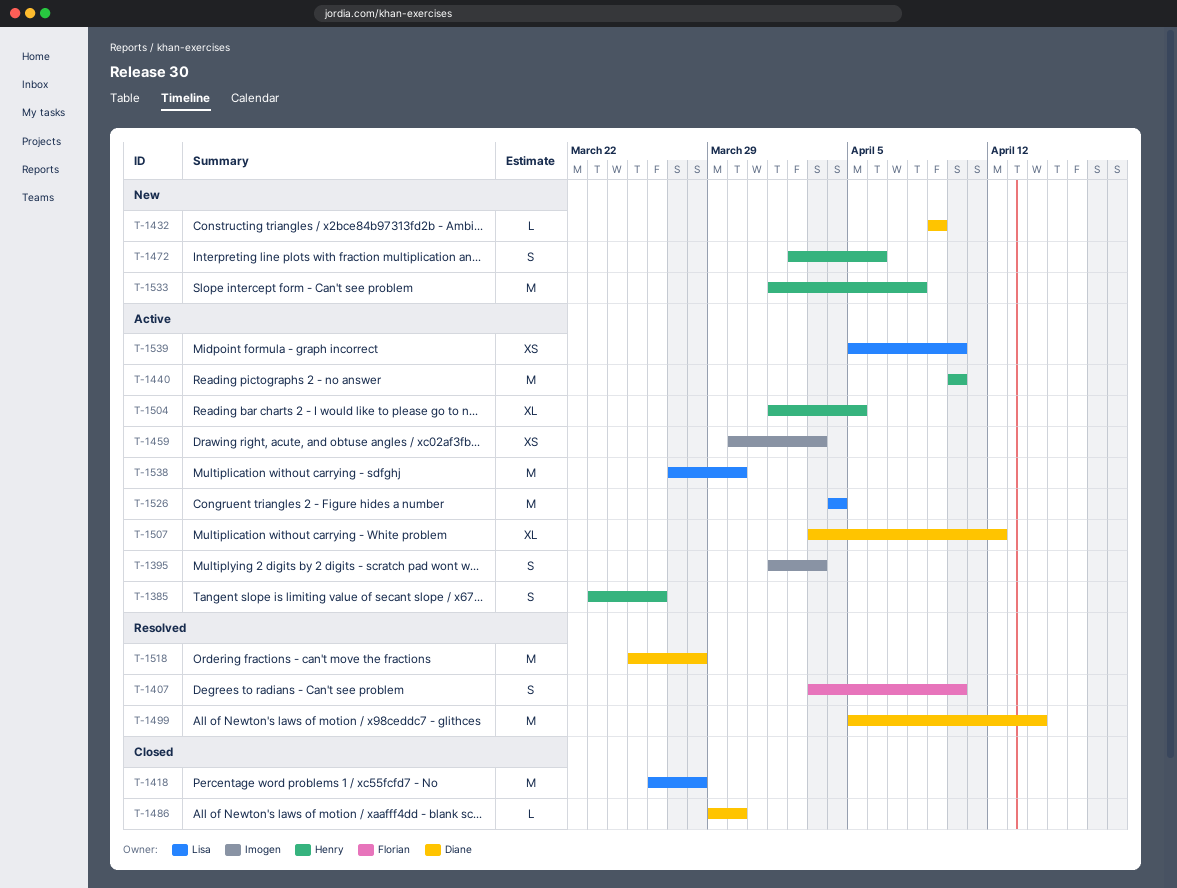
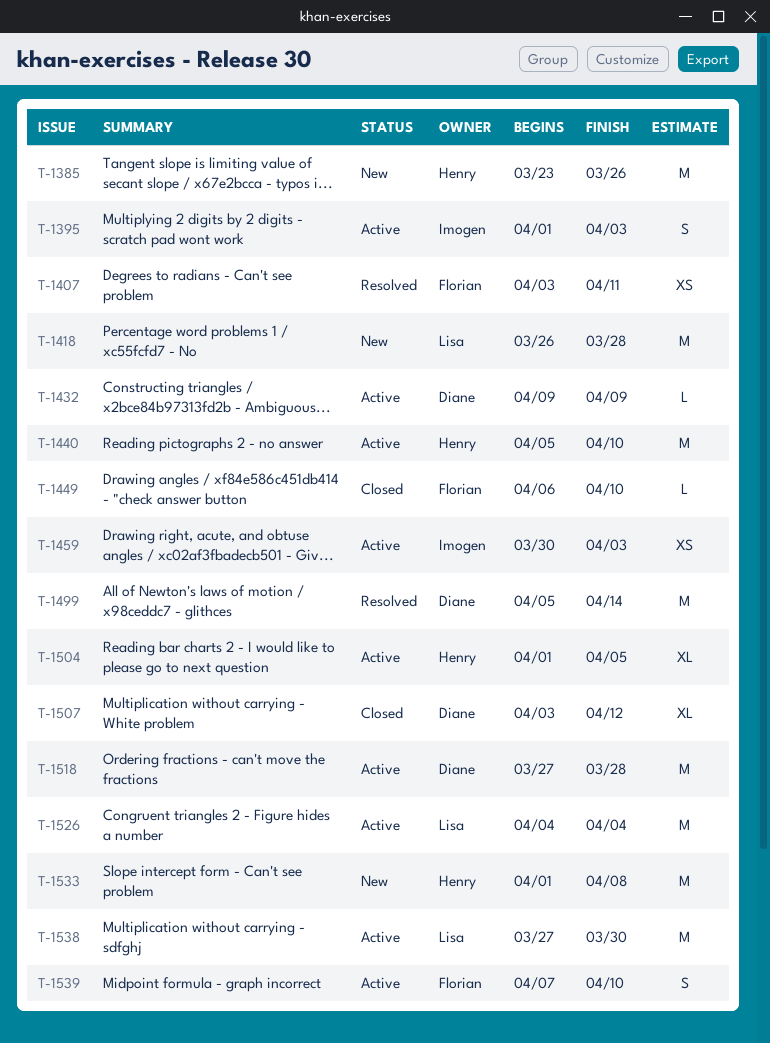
T-1385, status: Active -> New
T-1385, estimate: S -> M
T-1407, estimate: S -> XS
T-1407, due: Apr 10 -> Apr 11
T-1418, status: Closed -> New
T-1432, status: New -> Active
T-1440, start: Apr 10 -> Apr 5
T-1449: none -> present
T-1472: present -> none
T-1486: present -> none
T-1507, status: Active -> Closed
T-1518, status: Resolved -> Active
T-1518, start: Mar 25 -> Mar 27
T-1539, owner: Lisa -> Florian
T-1539, estimate: XS -> S
T-1539, start: Apr 5 -> Apr 7

